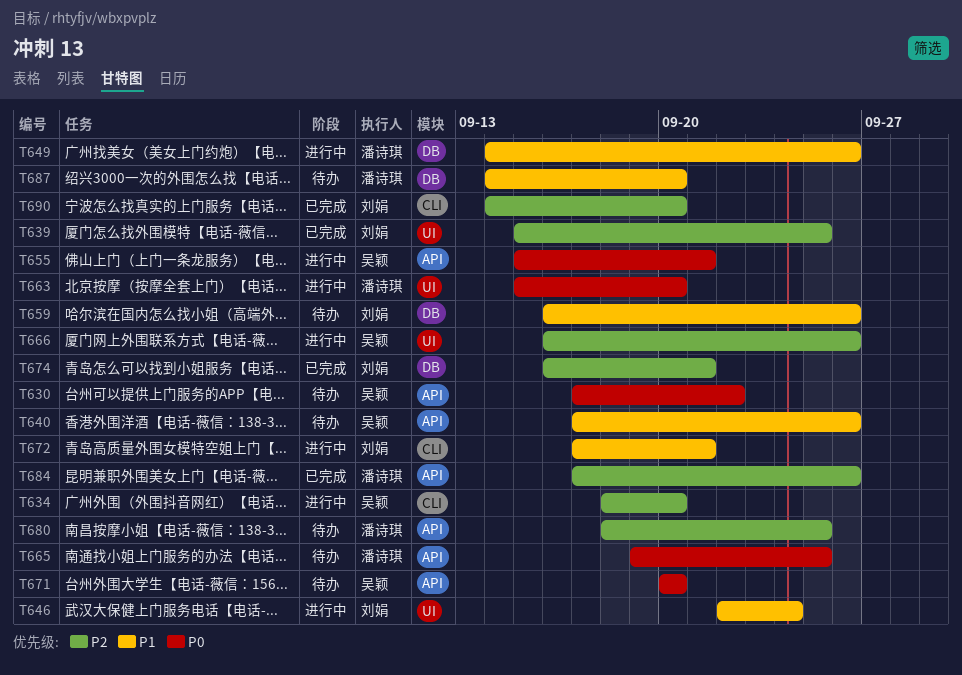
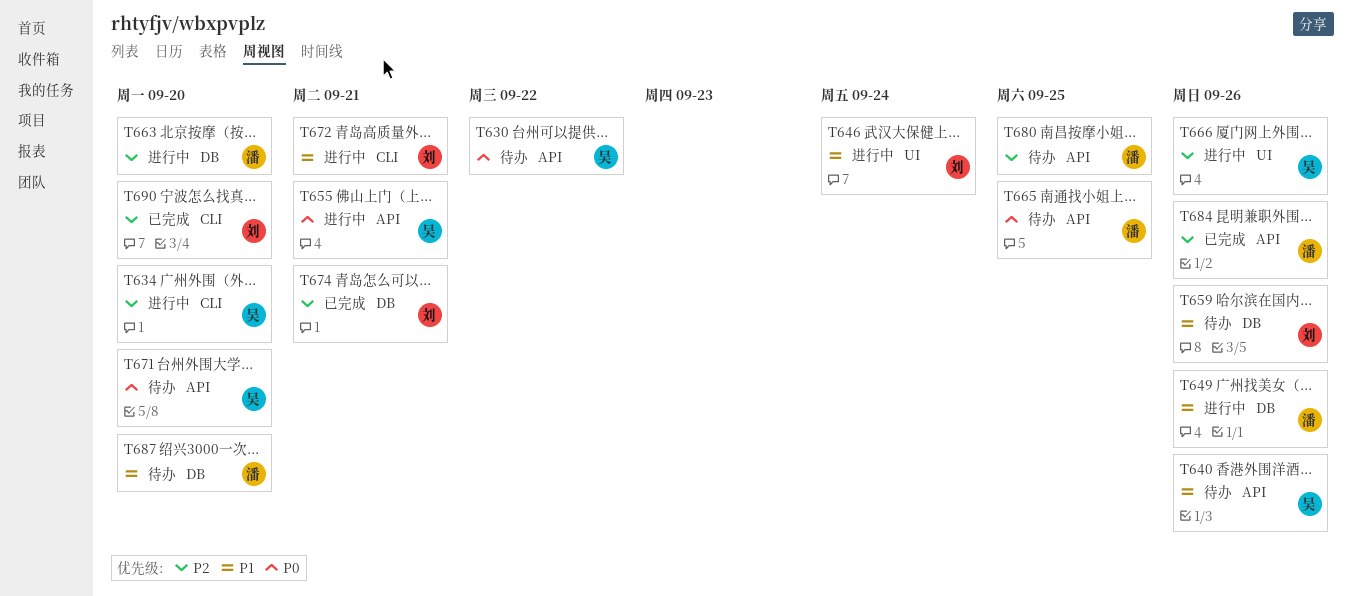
T639: present -> none
T663, priority: P0 -> P2
T663, label: UI -> DB

